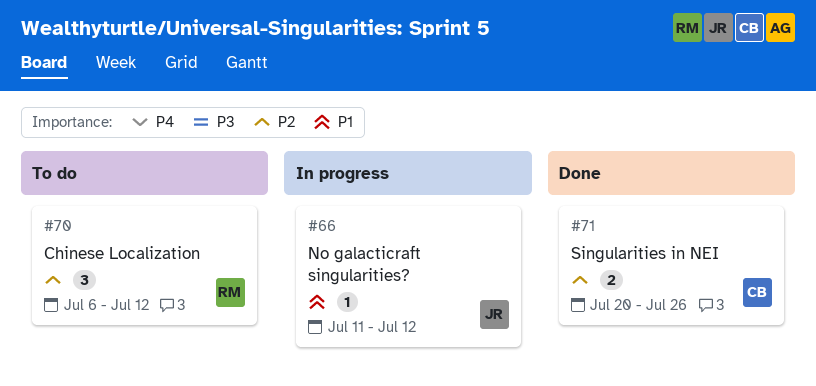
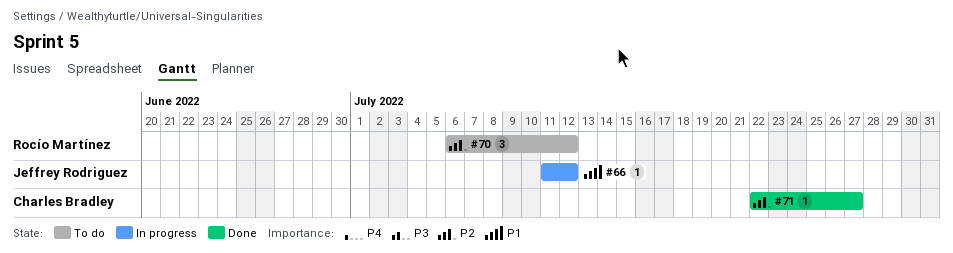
#71, estimate: 2 -> 1
#71, start: Jul 20 -> Jul 22
#71, due: Jul 26 -> Jul 27

